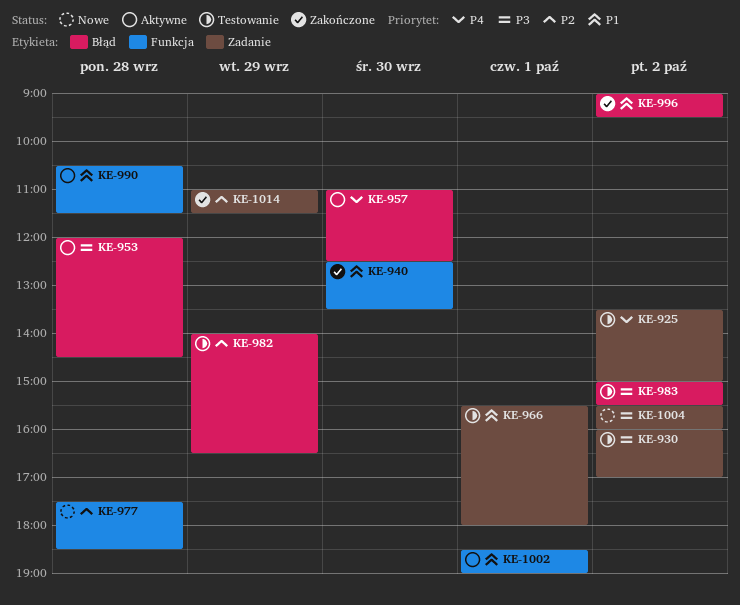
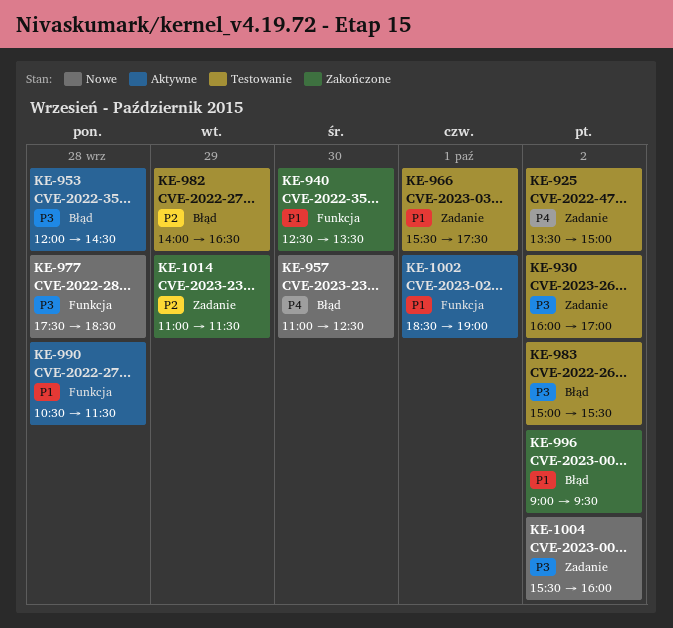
KE-957, status: Aktywne -> Nowe
KE-966, ends: 18:00 -> 17:30
KE-977, priority: P2 -> P3

